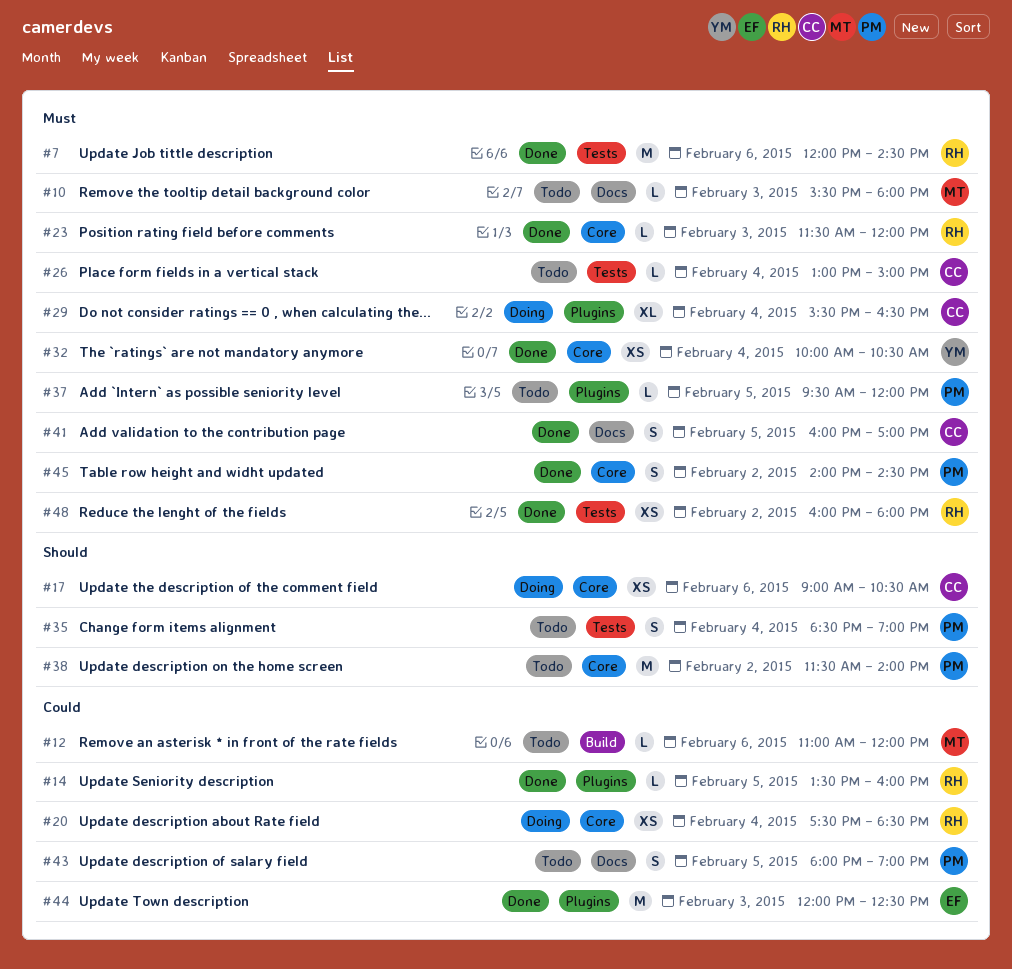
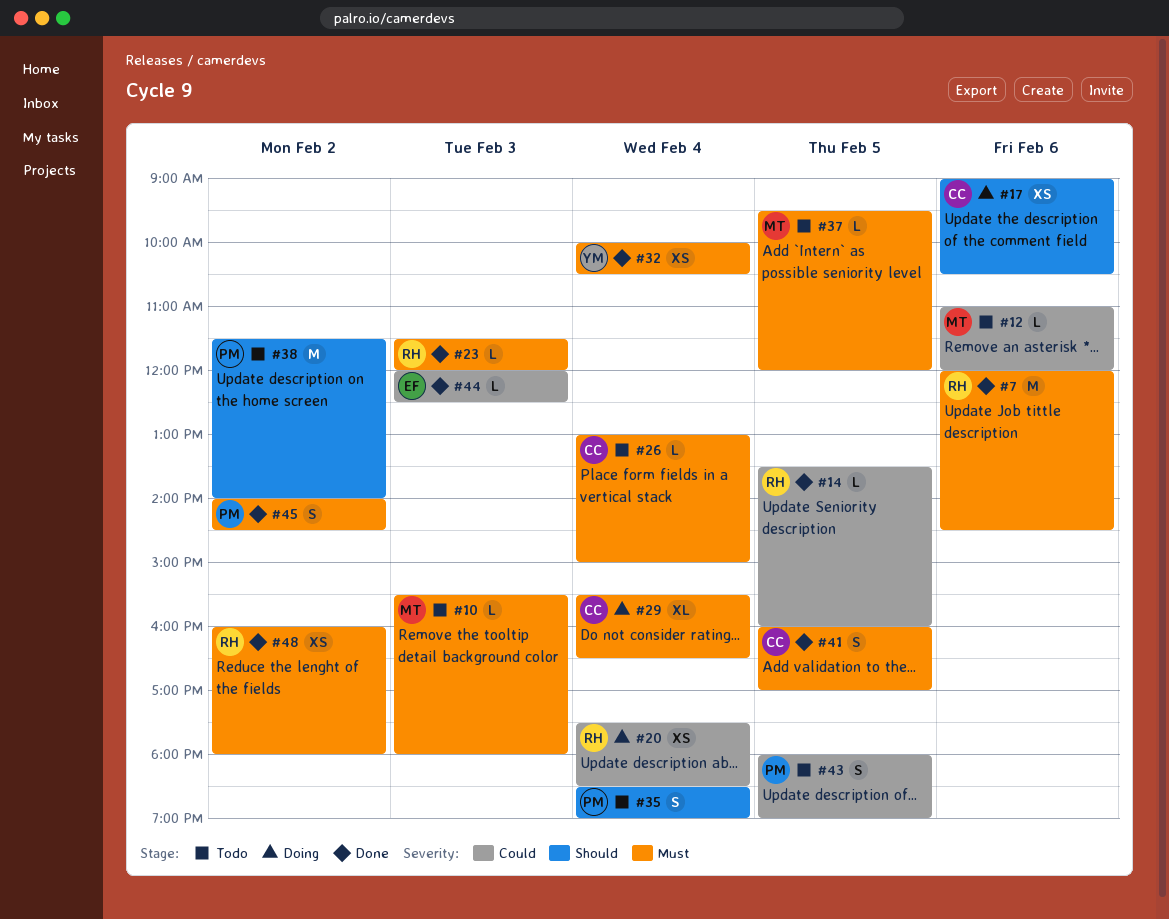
#37, owner: PM -> MT
#44, estimate: M -> L

